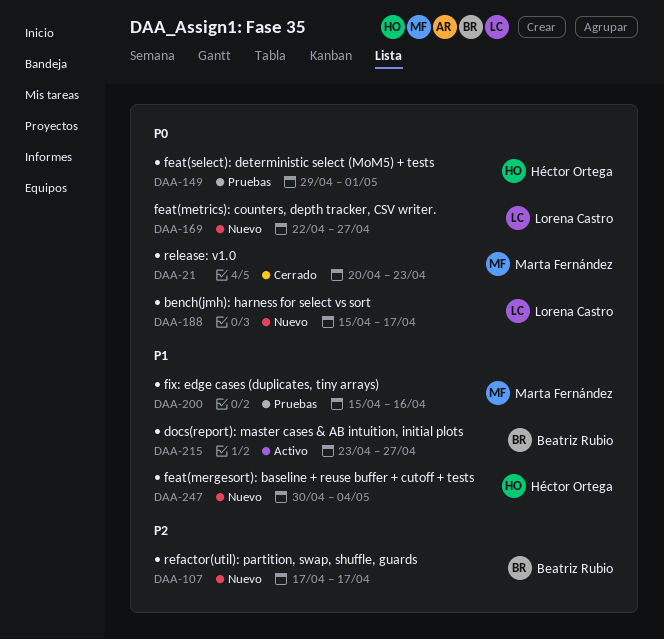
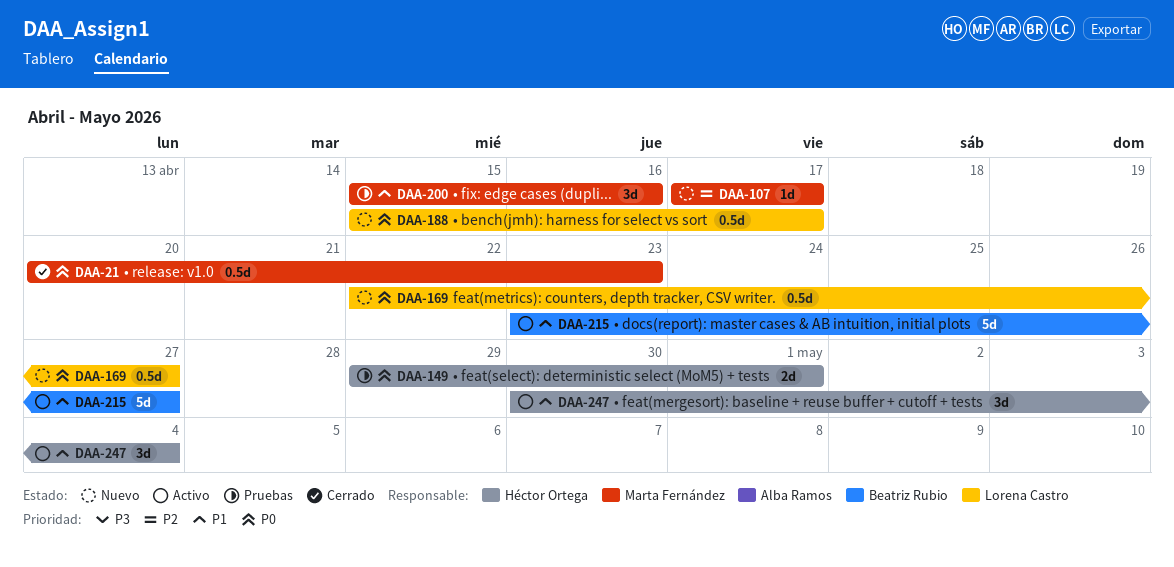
DAA-107, owner: Beatriz Rubio -> Marta Fernández
DAA-247, status: Nuevo -> Activo

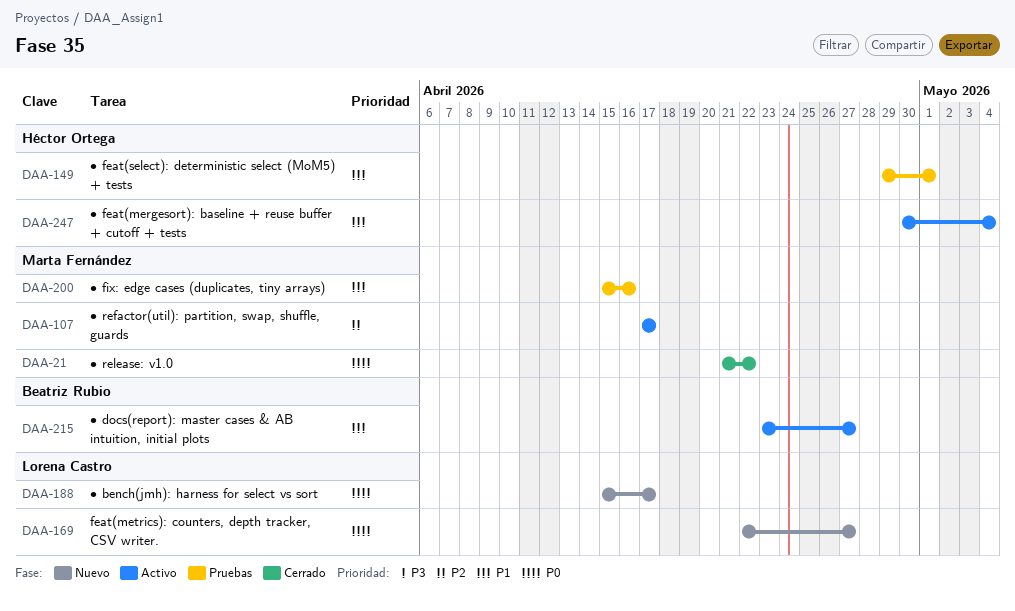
DAA-21, start: Apr 20 -> Apr 21
DAA-21, due: Apr 23 -> Apr 22
DAA-107, status: Nuevo -> Activo
DAA-149, priority: P0 -> P1

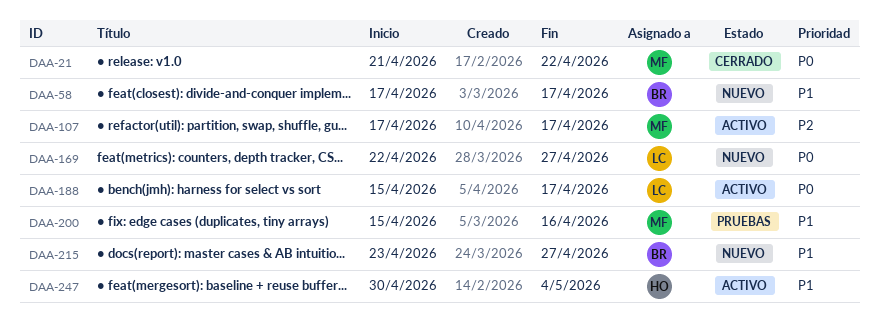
DAA-58: none -> present
DAA-149: present -> none
DAA-188, status: Nuevo -> Activo
DAA-215, status: Activo -> Nuevo

